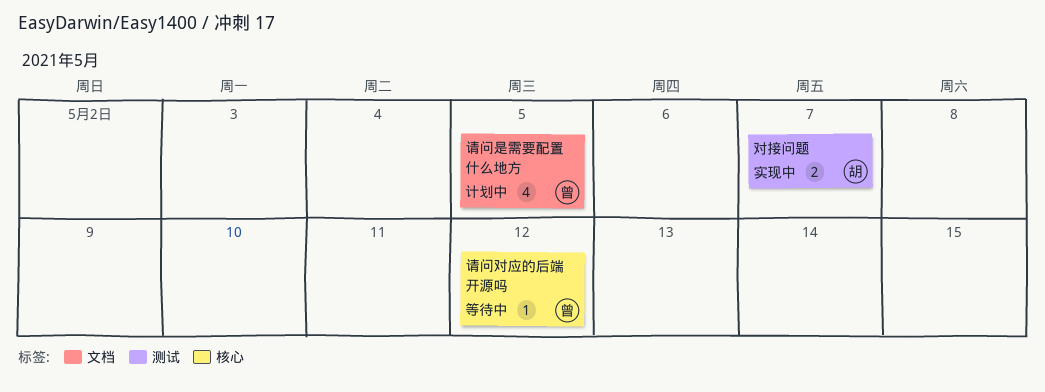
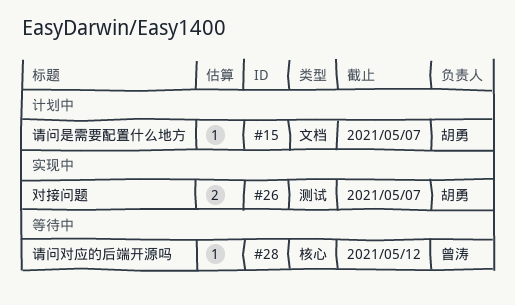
请问是需要配置什么地方, owner: 曾涛 -> 胡勇
请问是需要配置什么地方, estimate: 4 -> 1
请问是需要配置什么地方, due: May 5 -> May 7

